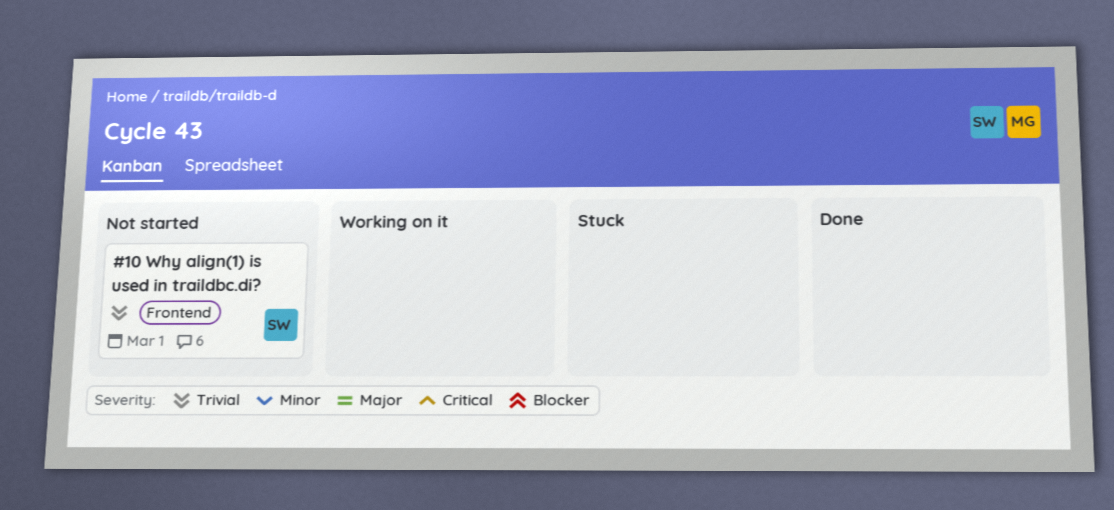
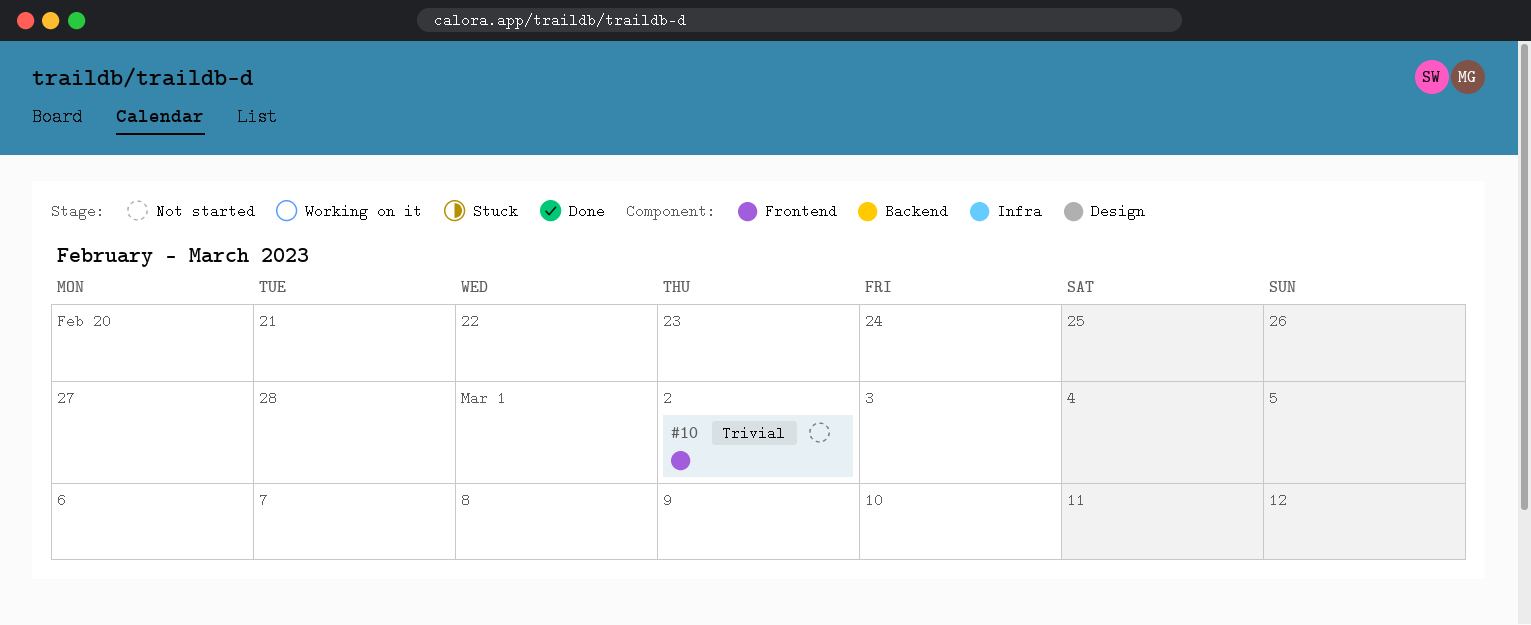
#10, due: Mar 1 -> Mar 2

